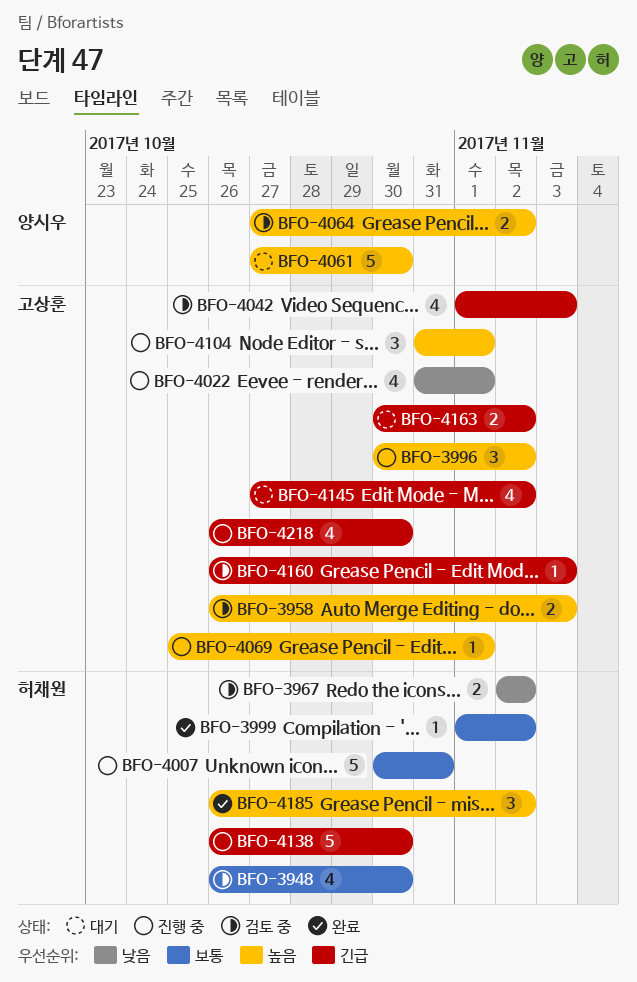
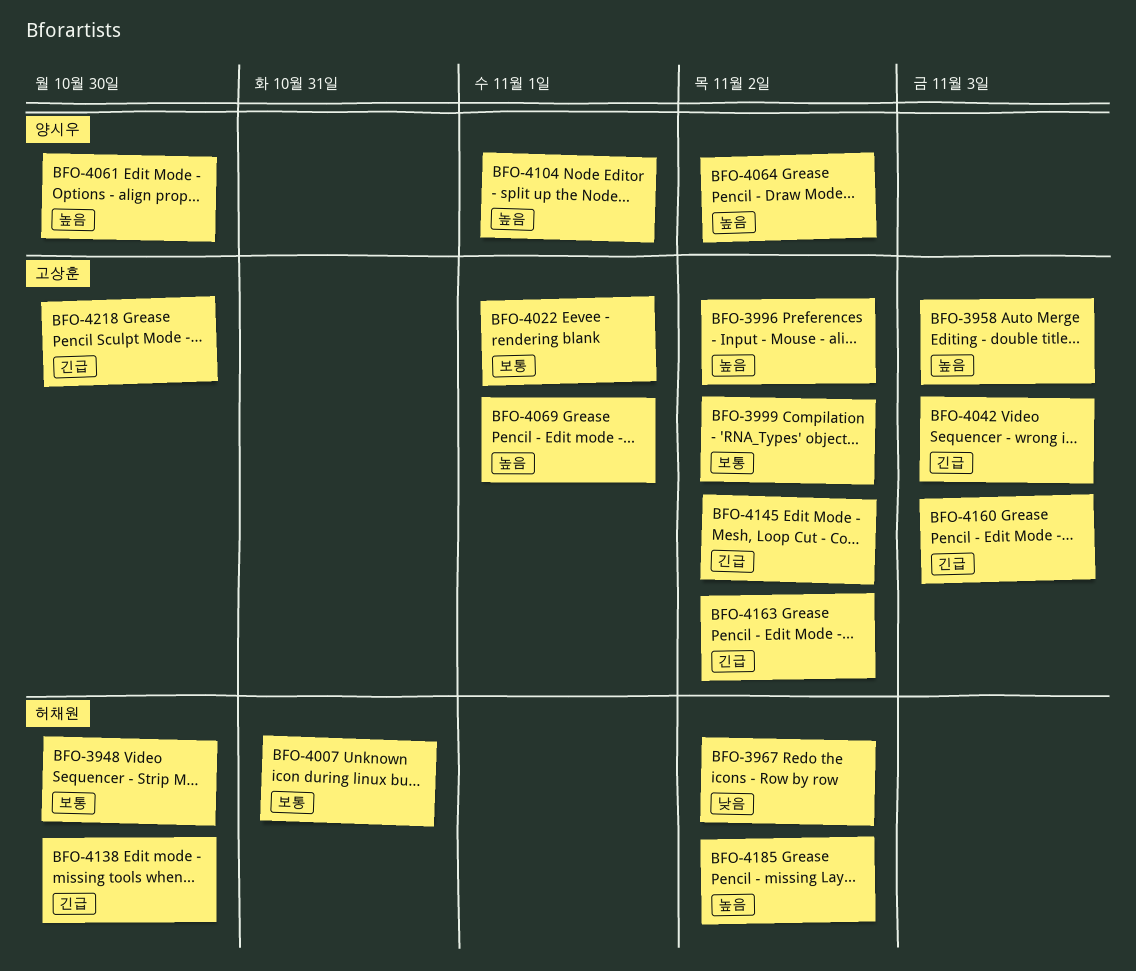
BFO-3999, owner: 허채원 -> 고상훈
BFO-4022, priority: 낮음 -> 보통
BFO-4104, owner: 고상훈 -> 양시우

